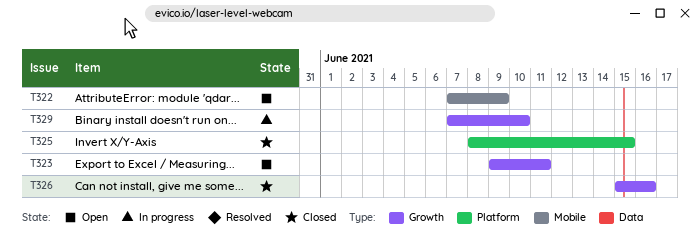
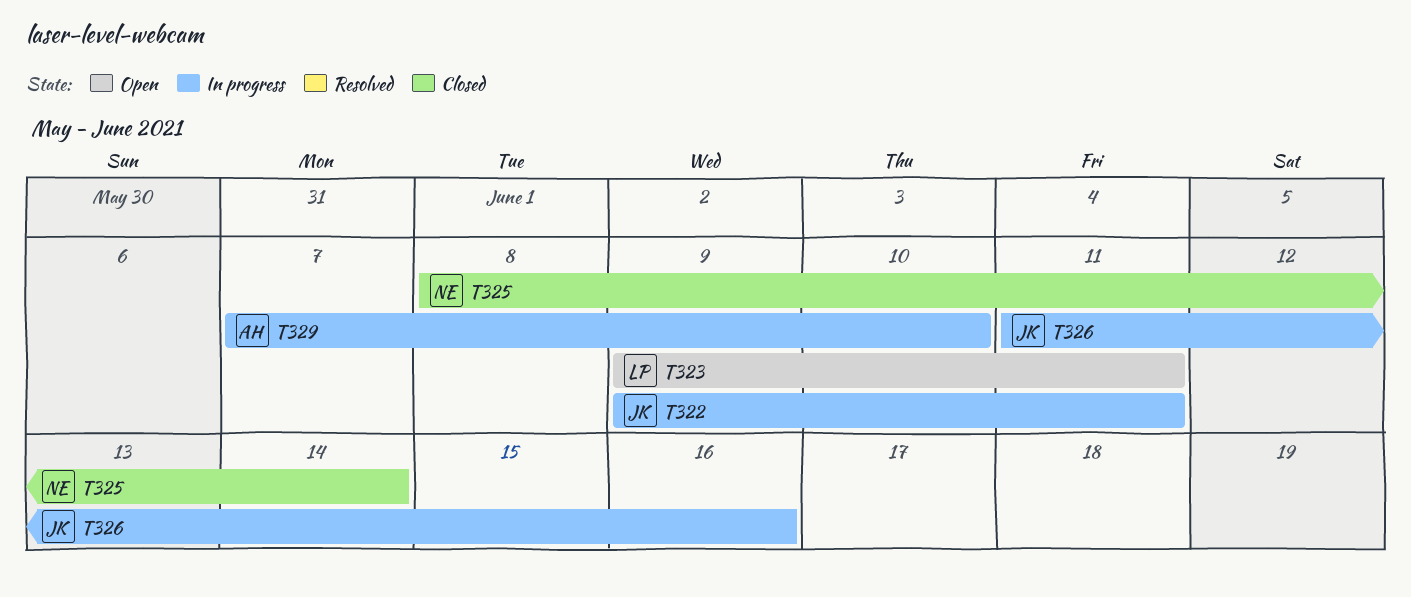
T322, status: Open -> In progress
T322, start: Jun 7 -> Jun 9
T322, due: Jun 9 -> Jun 11
T325, due: Jun 15 -> Jun 14
T326, status: Closed -> In progress
T326, start: Jun 15 -> Jun 11

